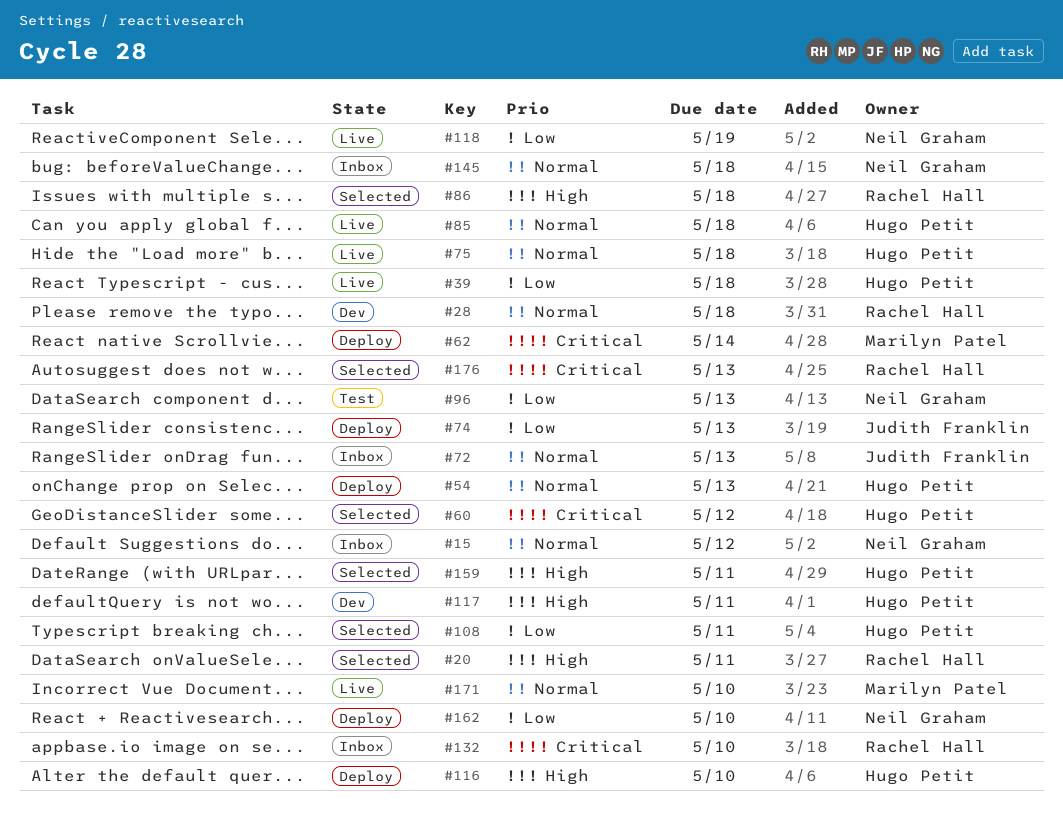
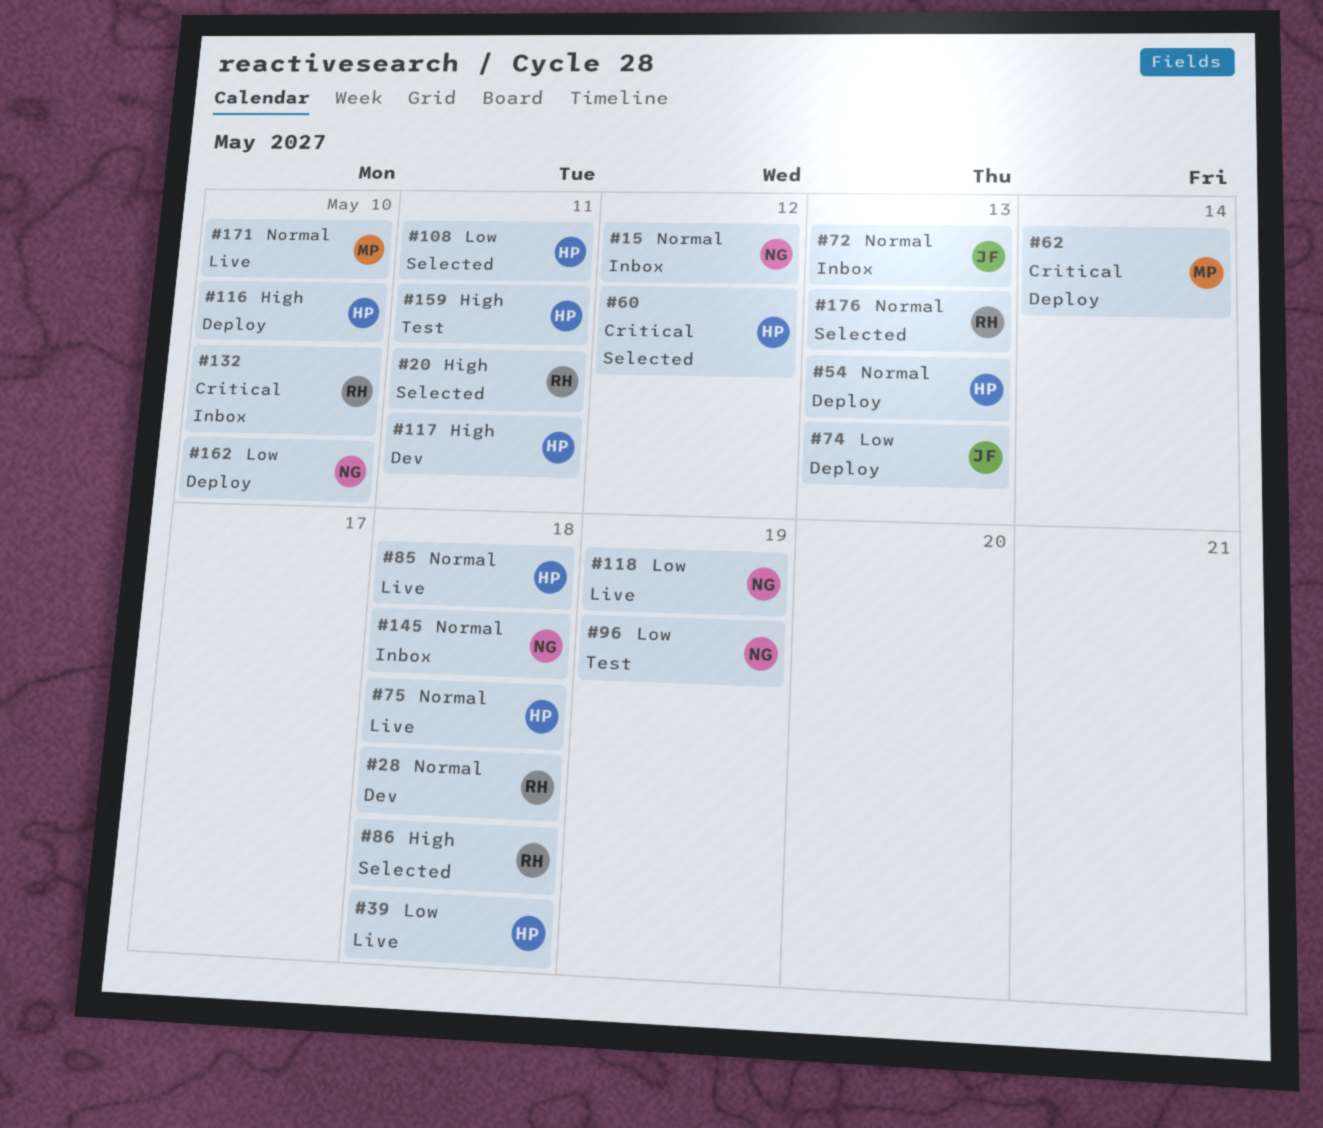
#96, due: May 13 -> May 19
#159, status: Selected -> Test
#176, priority: Critical -> Normal

